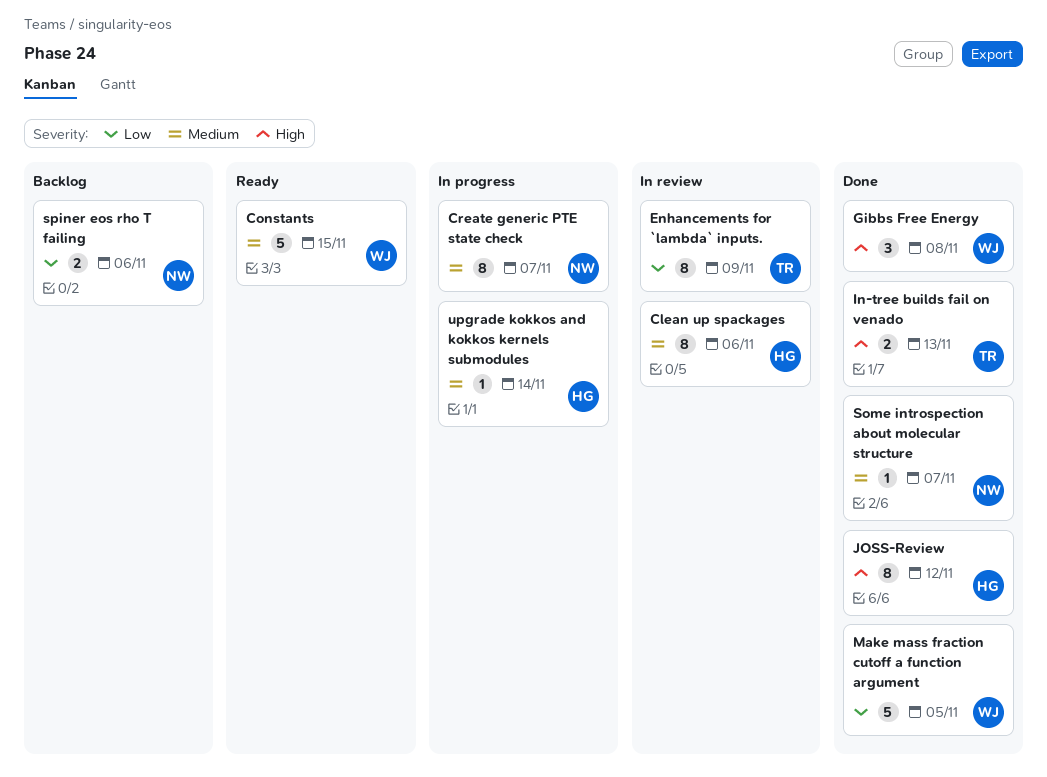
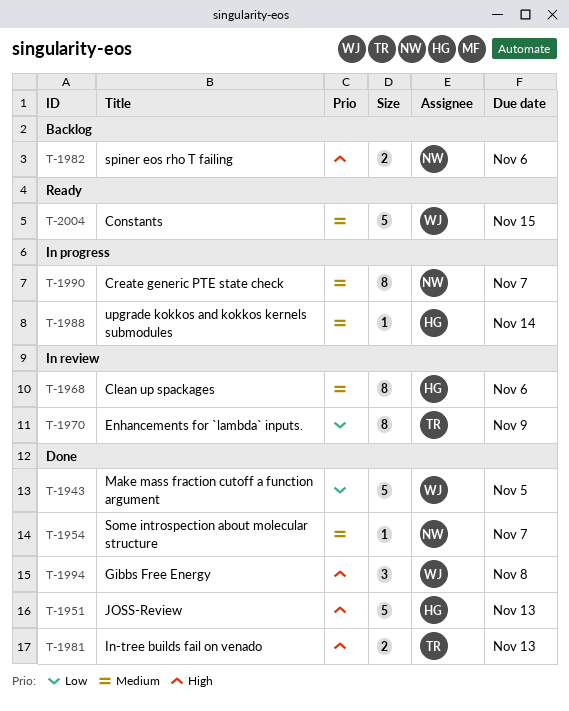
JOSS-Review, estimate: 8 -> 5
JOSS-Review, due: Nov 12 -> Nov 13
spiner eos rho T failing, priority: Low -> High

